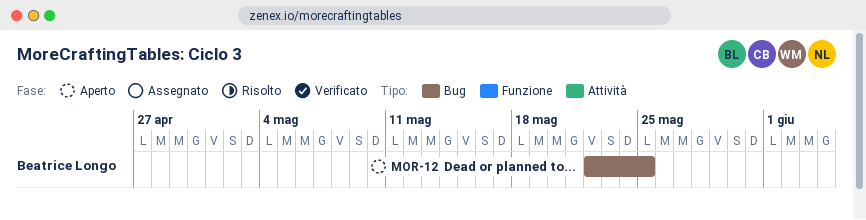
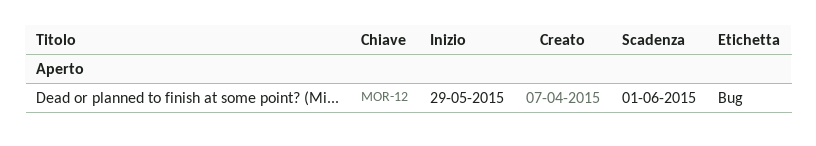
MOR-12, start: May 22 -> May 29
MOR-12, due: May 25 -> Jun 1

